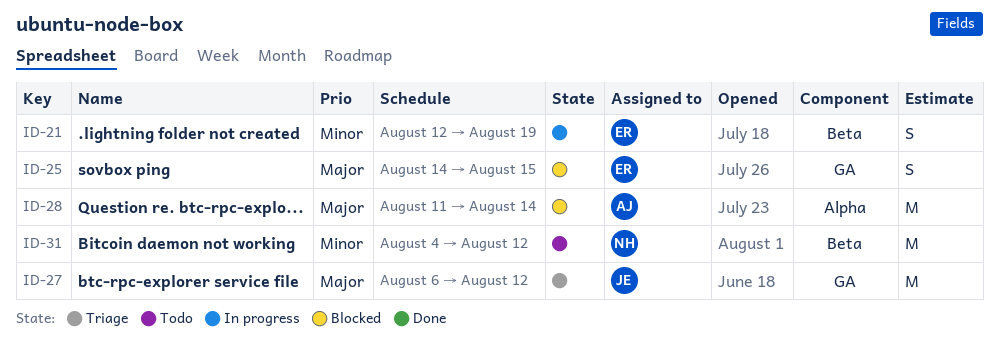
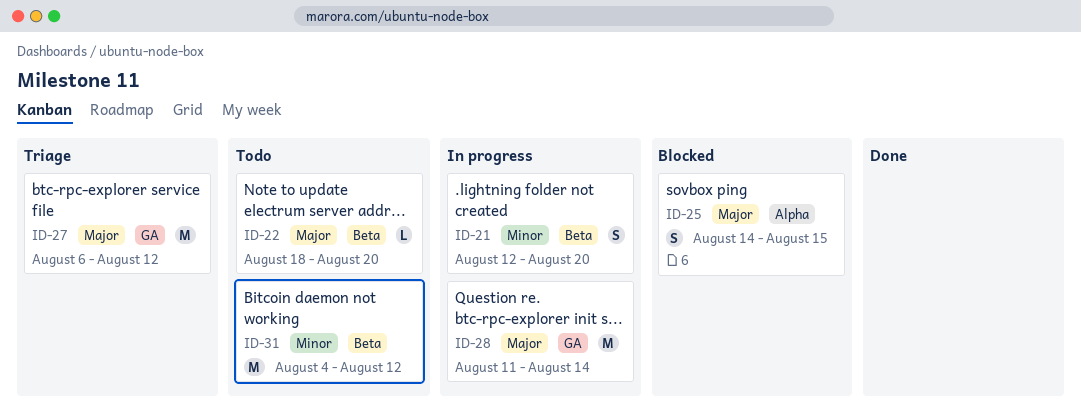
ID-21, due: Aug 19 -> Aug 20
ID-22: none -> present
ID-25, label: GA -> Alpha
ID-28, status: Blocked -> In progress
ID-28, label: Alpha -> GA

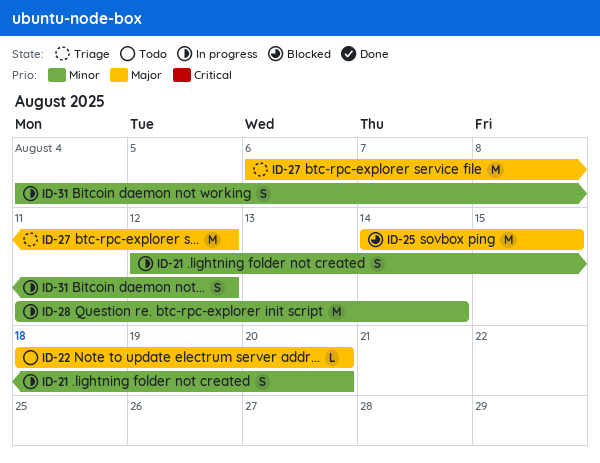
ID-25, estimate: S -> M
ID-28, priority: Major -> Minor
ID-31, status: Todo -> In progress
ID-31, estimate: M -> S

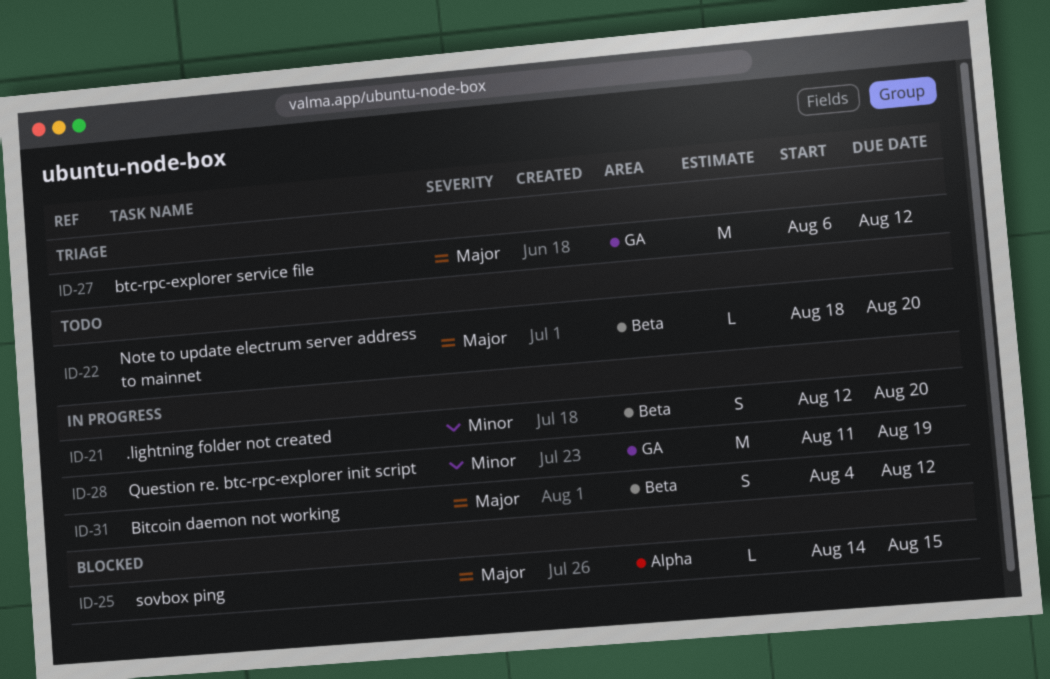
ID-25, estimate: M -> L
ID-28, due: Aug 14 -> Aug 19
ID-31, priority: Minor -> Major

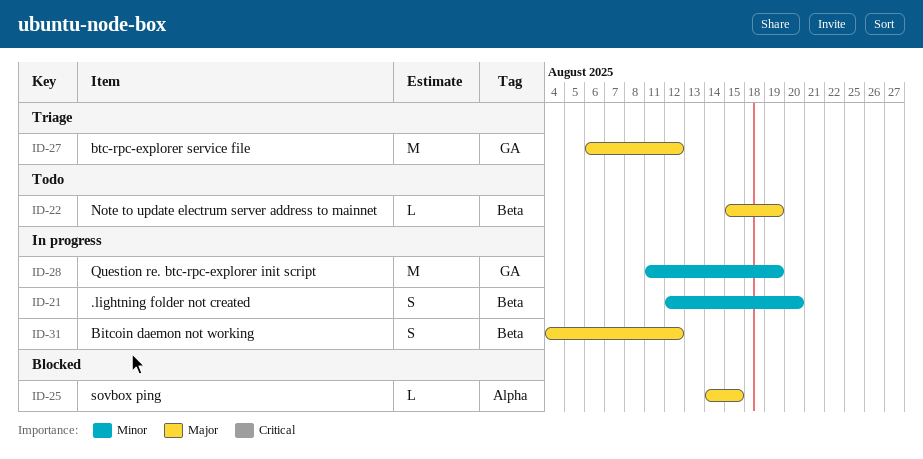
ID-22, start: Aug 18 -> Aug 15
ID-22, due: Aug 20 -> Aug 19

